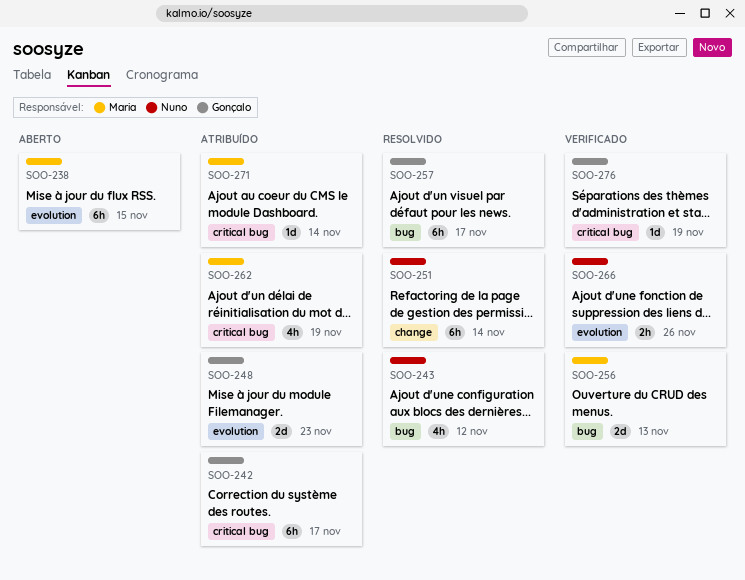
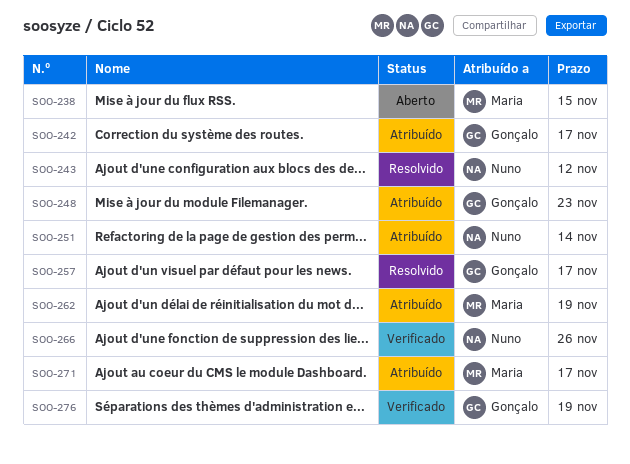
SOO-251, status: Resolvido -> Atribuído
SOO-256: present -> none
SOO-271, due: Nov 14 -> Nov 17

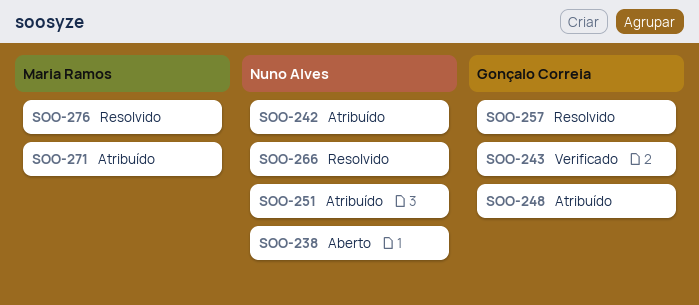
SOO-238, owner: Maria Ramos -> Nuno Alves
SOO-242, owner: Gonçalo Correia -> Nuno Alves
SOO-243, status: Resolvido -> Verificado
SOO-243, owner: Nuno Alves -> Gonçalo Correia
SOO-262: present -> none
SOO-266, status: Verificado -> Resolvido
SOO-276, status: Verificado -> Resolvido
SOO-276, owner: Gonçalo Correia -> Maria Ramos

